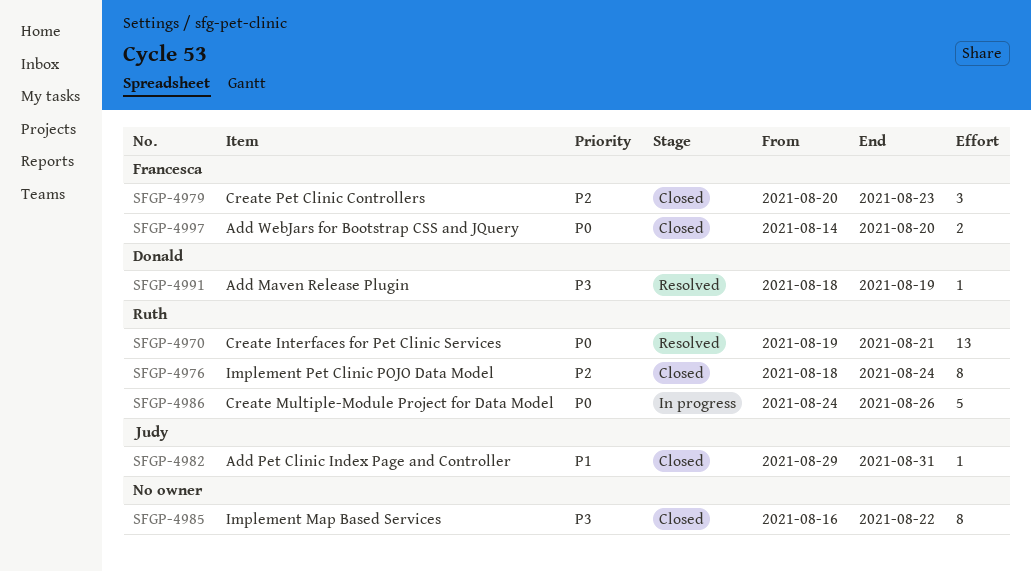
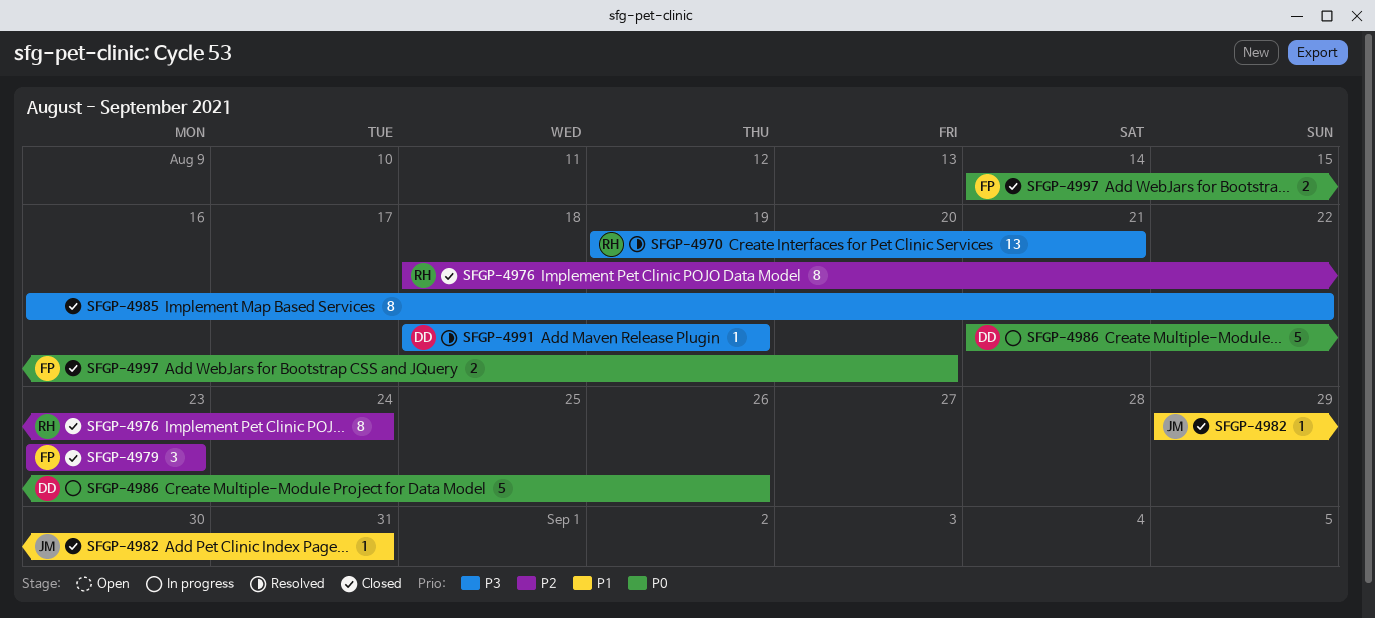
SFGP-4970, priority: P0 -> P3
SFGP-4979, start: Aug 20 -> Aug 23
SFGP-4986, owner: Ruth -> Donald
SFGP-4986, start: Aug 24 -> Aug 21

